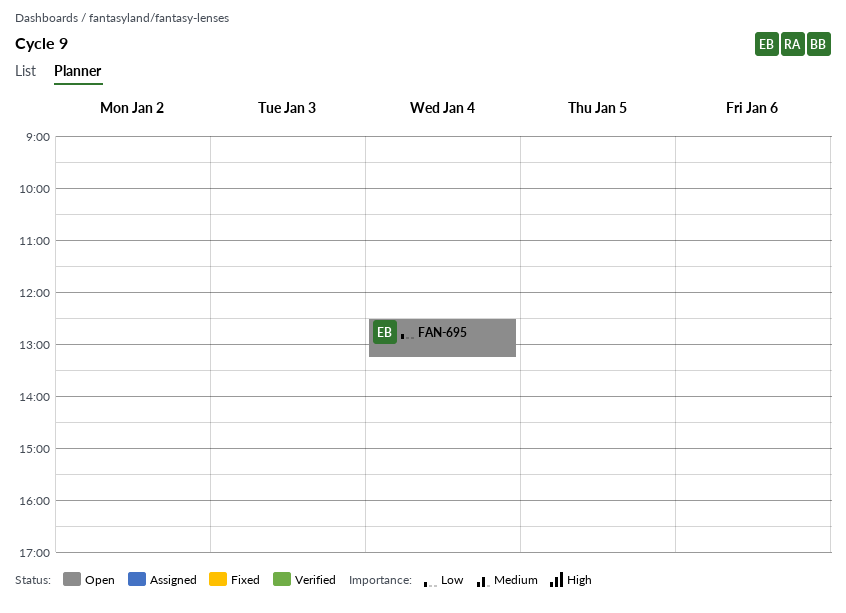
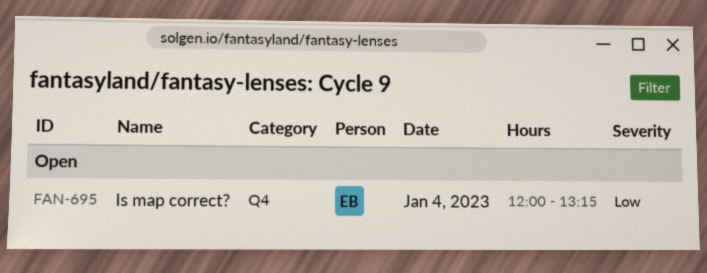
FAN-695, begins: 12:30 -> 12:00

